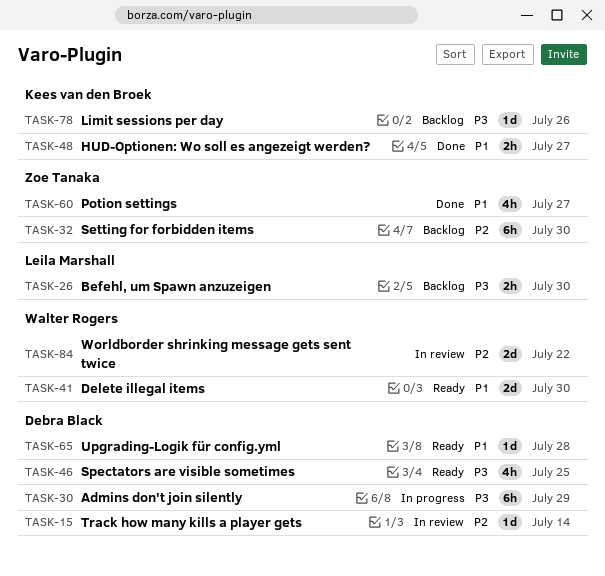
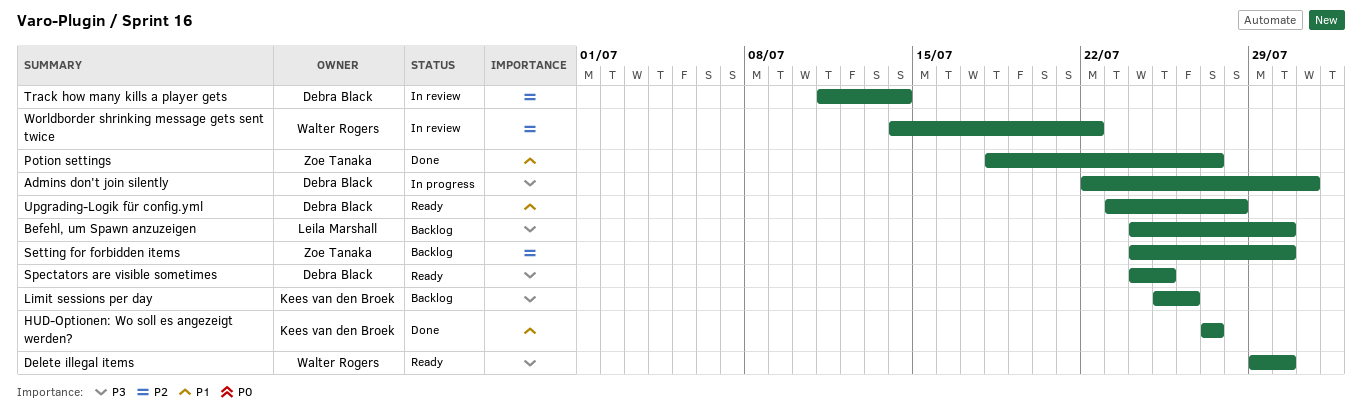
Admins don't join silently, due: Jul 29 -> Jul 31
Delete illegal items, priority: P1 -> P3

